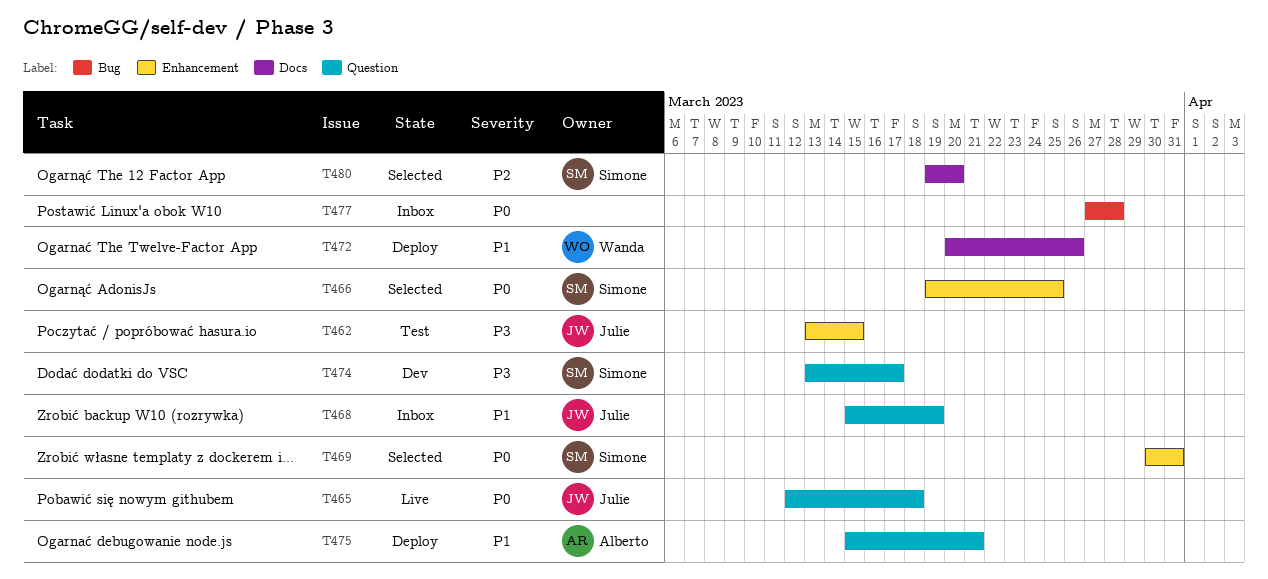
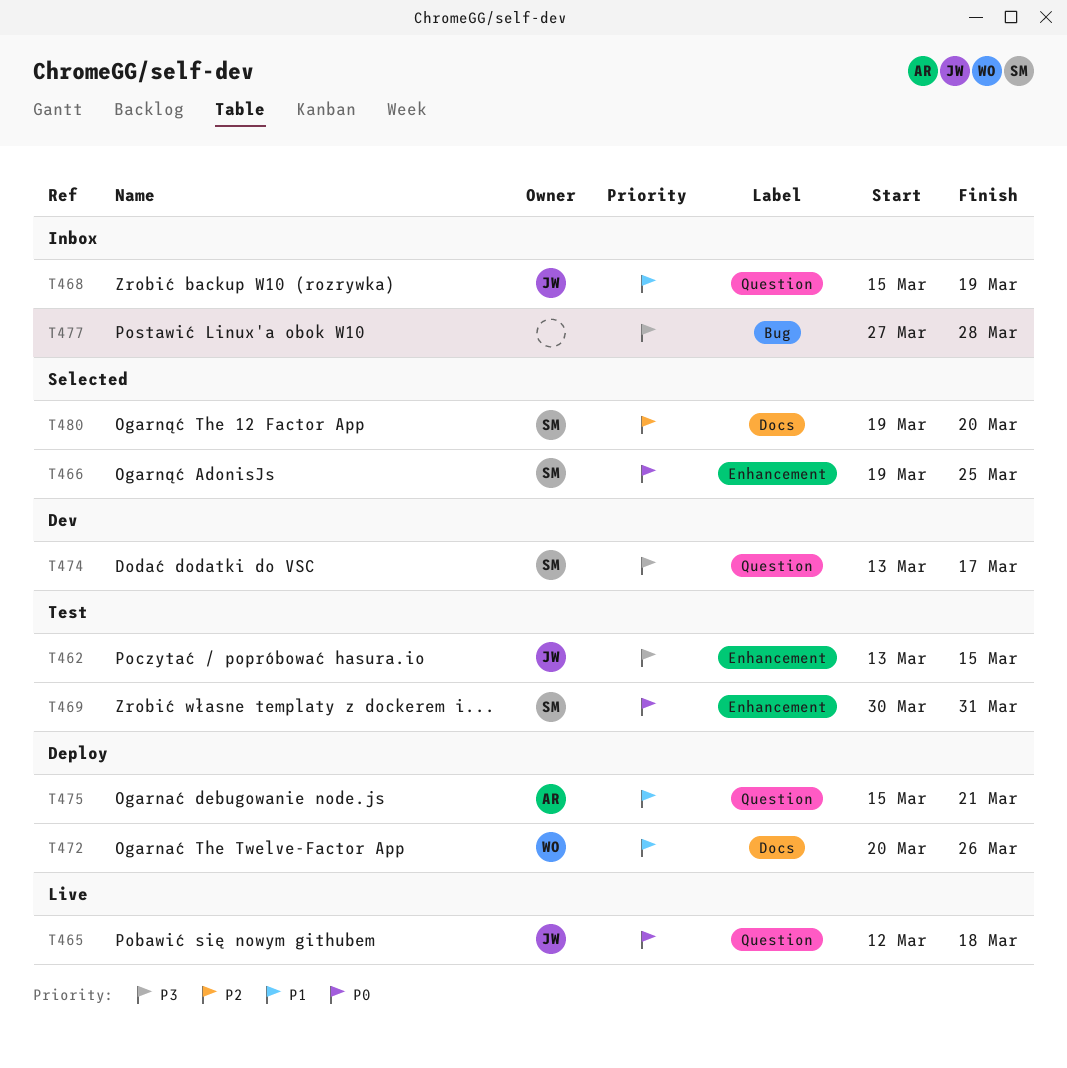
T469, status: Selected -> Test
T477, priority: P0 -> P3

